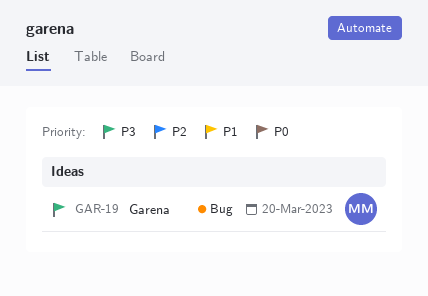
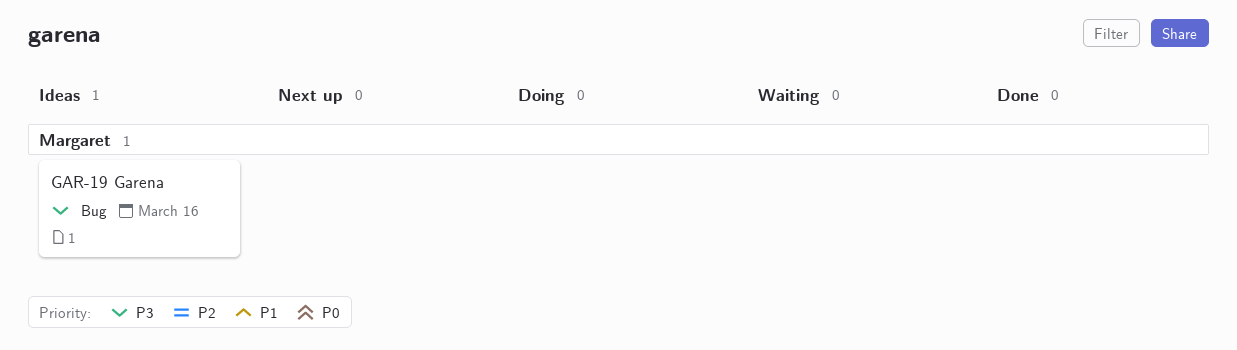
GAR-19, due: Mar 20 -> Mar 16

